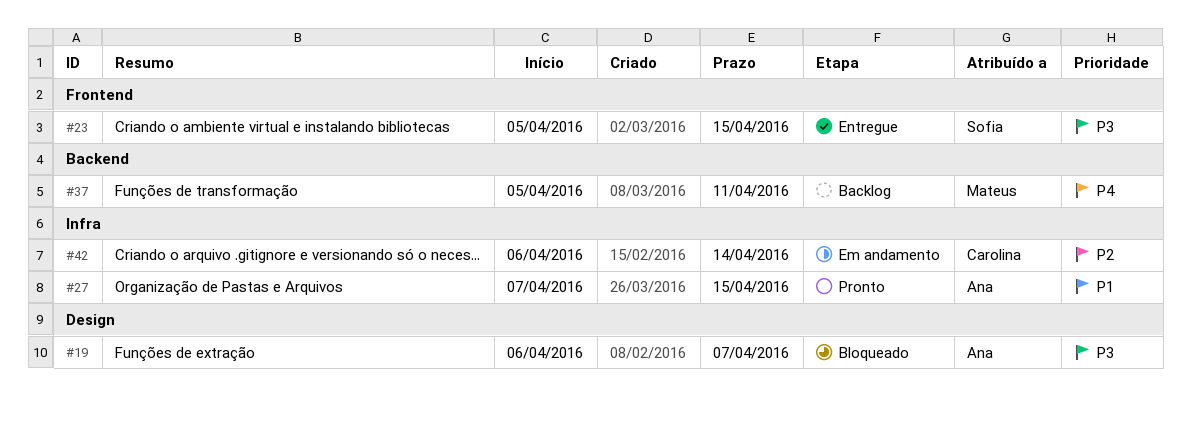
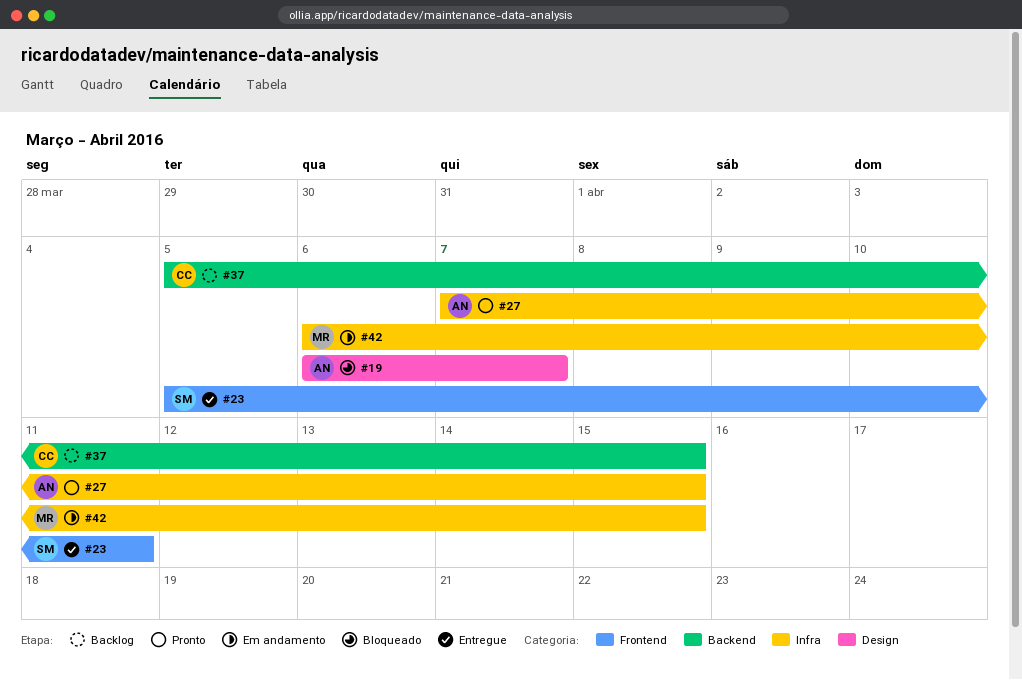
#23, due: Apr 15 -> Apr 11
#37, owner: Mateus -> Carolina
#37, due: Apr 11 -> Apr 15
#42, owner: Carolina -> Mateus
#42, due: Apr 14 -> Apr 15

